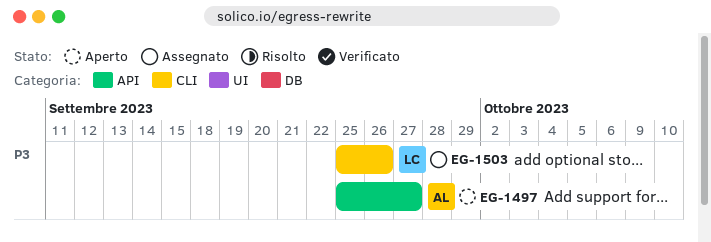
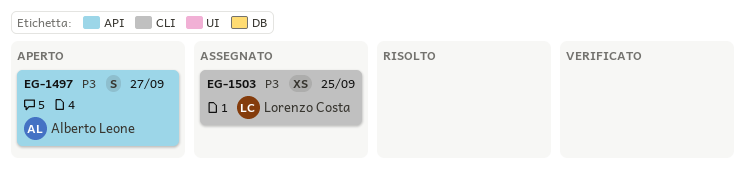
EG-1503, due: Sep 26 -> Sep 25

